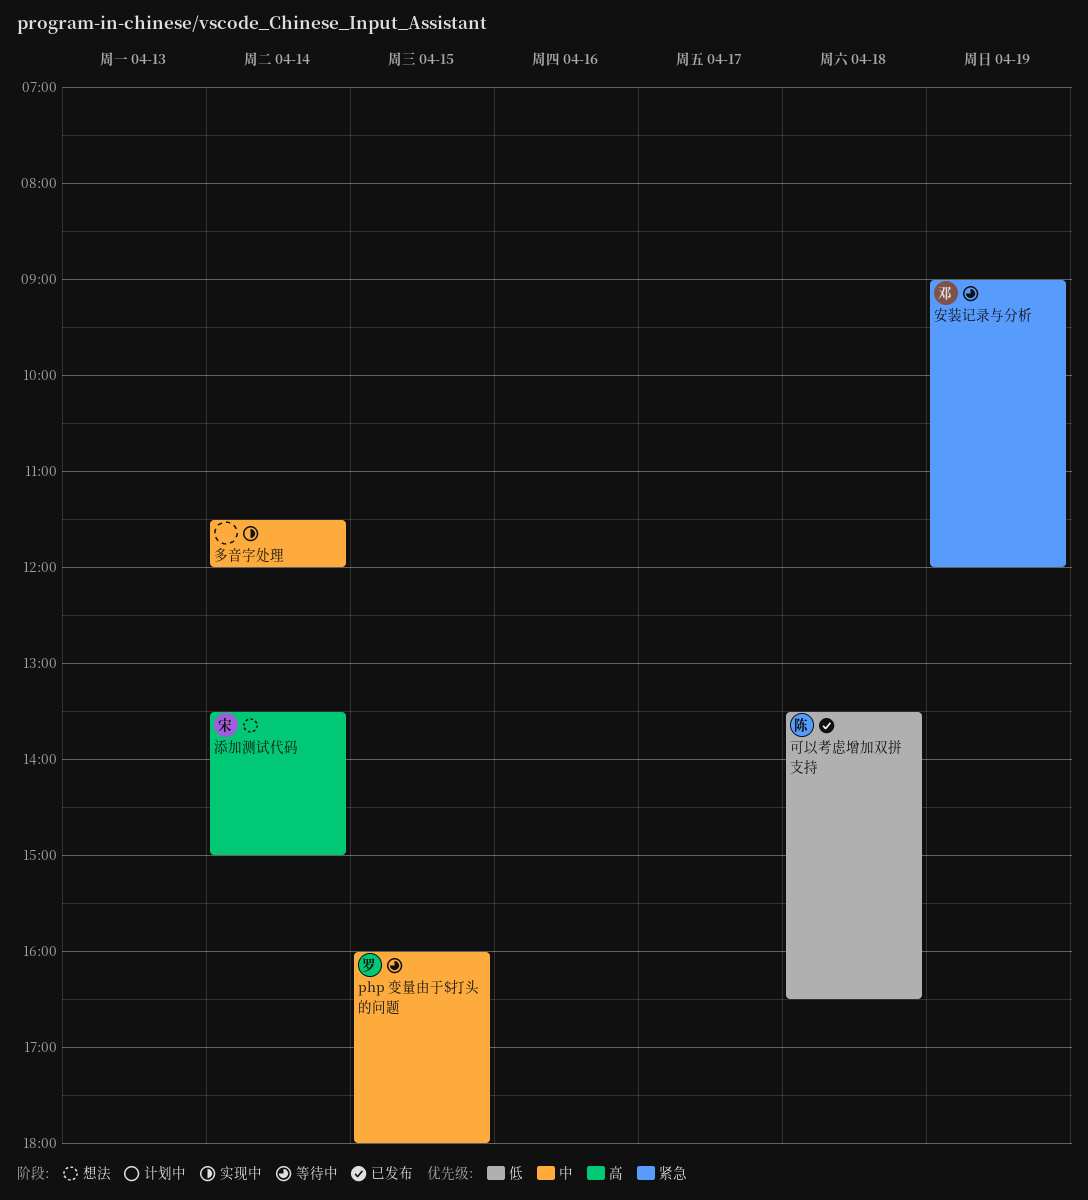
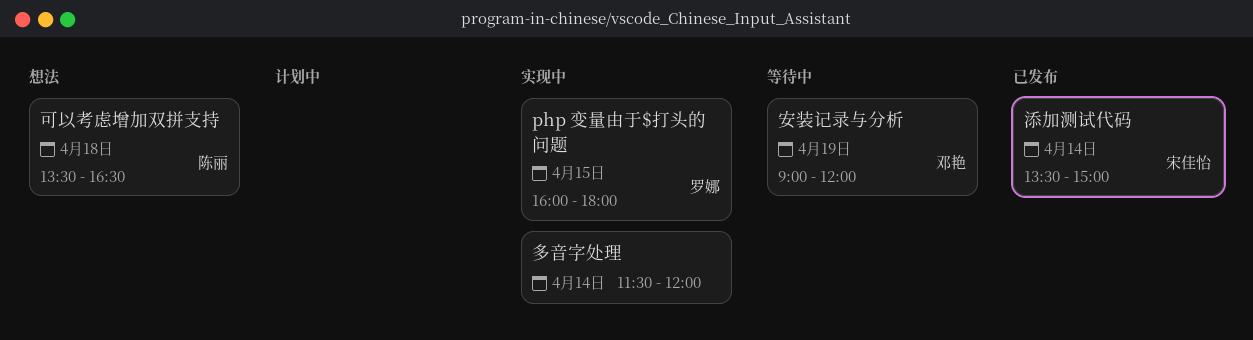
php 变量由于$打头的问题, status: 等待中 -> 实现中
可以考虑增加双拼支持, status: 已发布 -> 想法
添加测试代码, status: 想法 -> 已发布

